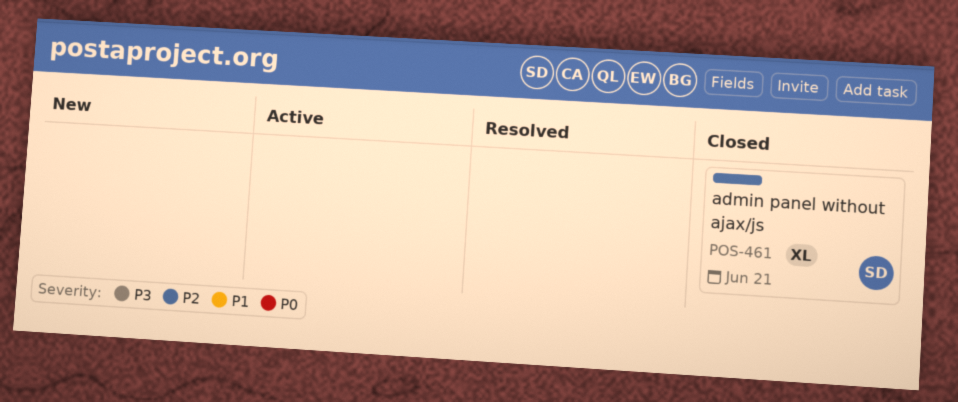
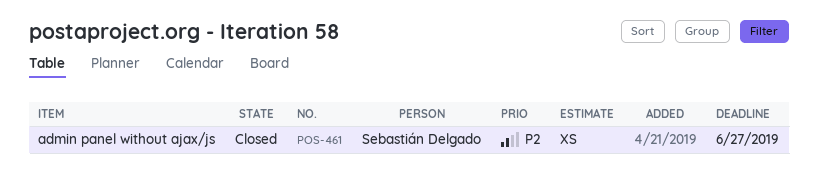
POS-461, estimate: XL -> XS
POS-461, due: Jun 21 -> Jun 27

